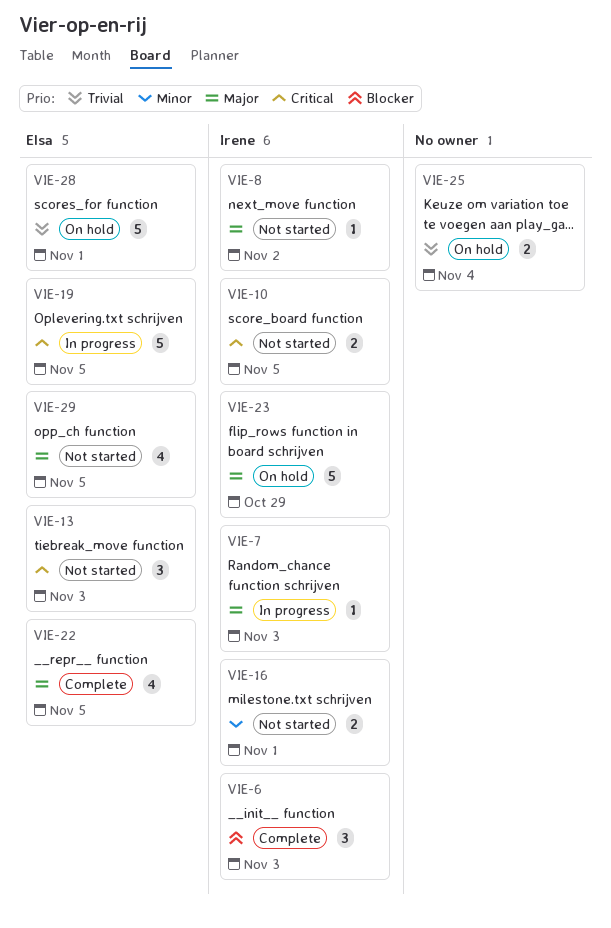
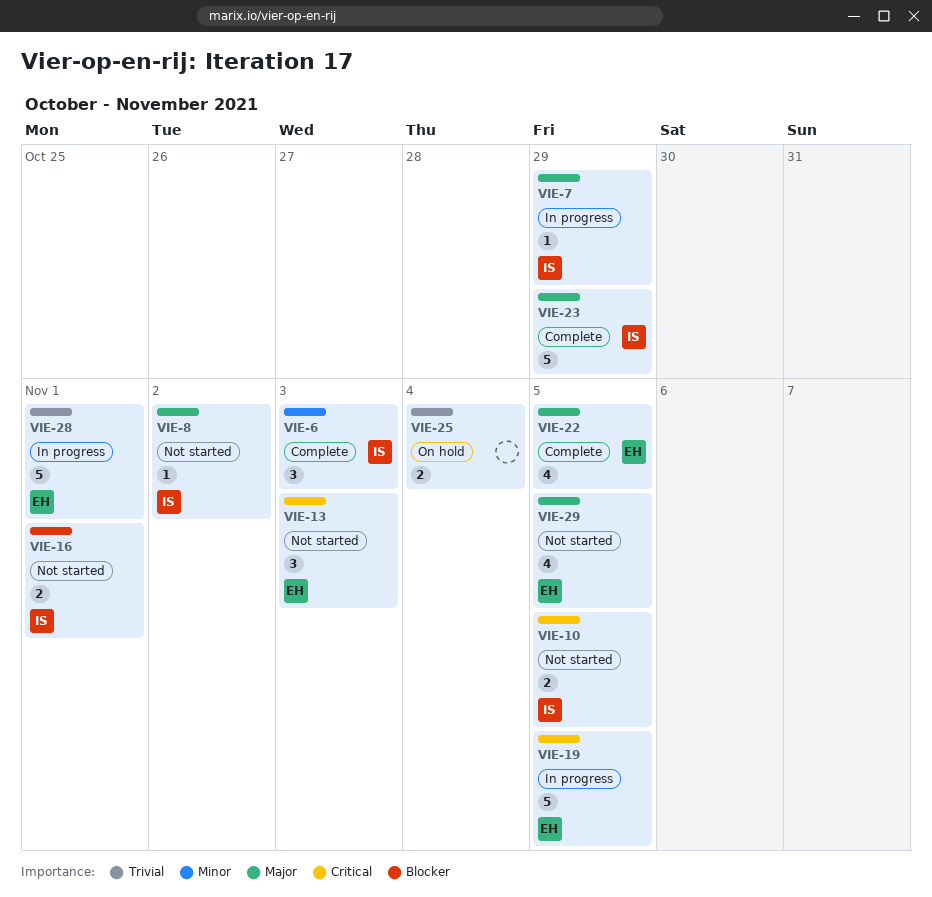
VIE-6, priority: Blocker -> Minor
VIE-7, due: Nov 3 -> Oct 29
VIE-16, priority: Minor -> Blocker
VIE-23, status: On hold -> Complete
VIE-28, status: On hold -> In progress

